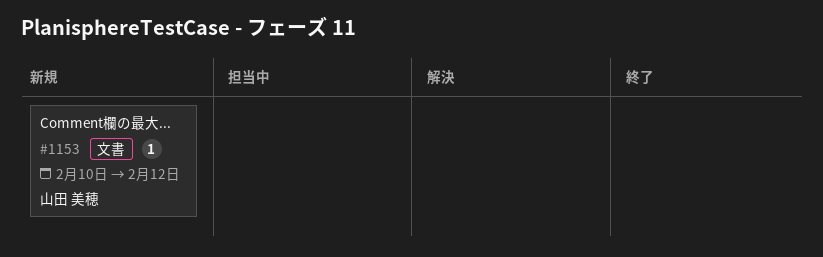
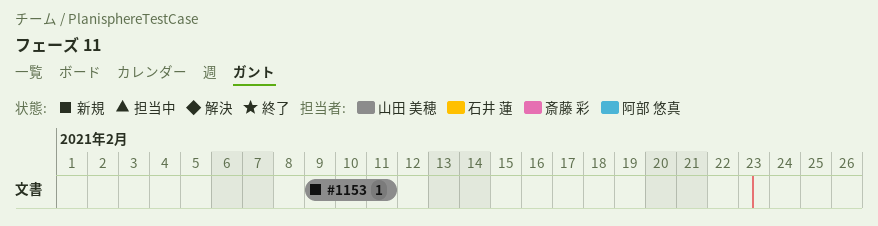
#1153, start: Feb 10 -> Feb 9
#1153, due: Feb 12 -> Feb 11

